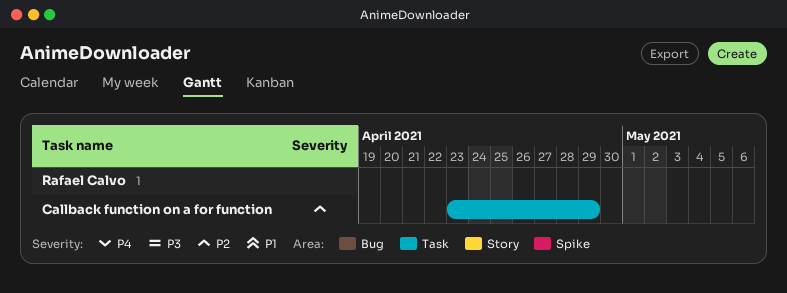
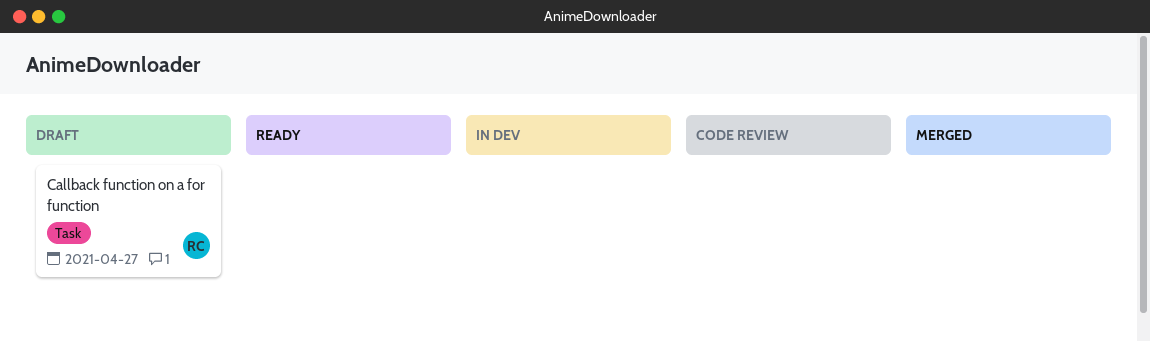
Callback function on a for function, due: Apr 29 -> Apr 27

